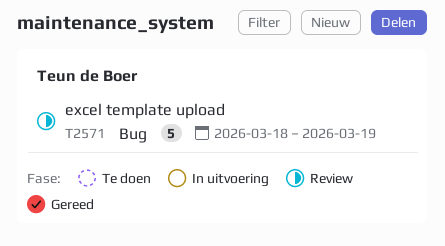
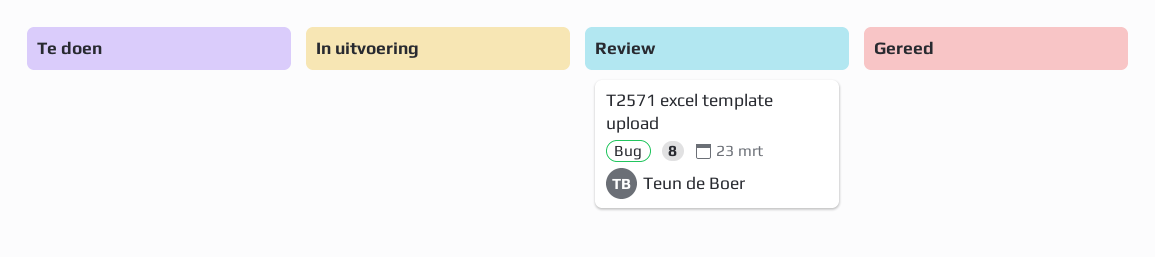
T2571, estimate: 5 -> 8
T2571, due: Mar 19 -> Mar 23

